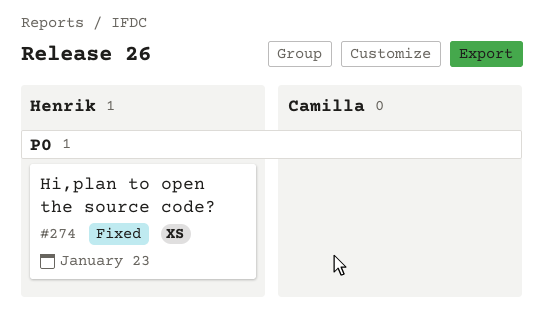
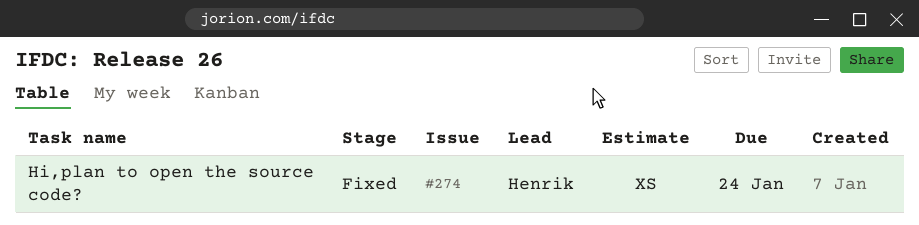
#274, due: Jan 23 -> Jan 24

